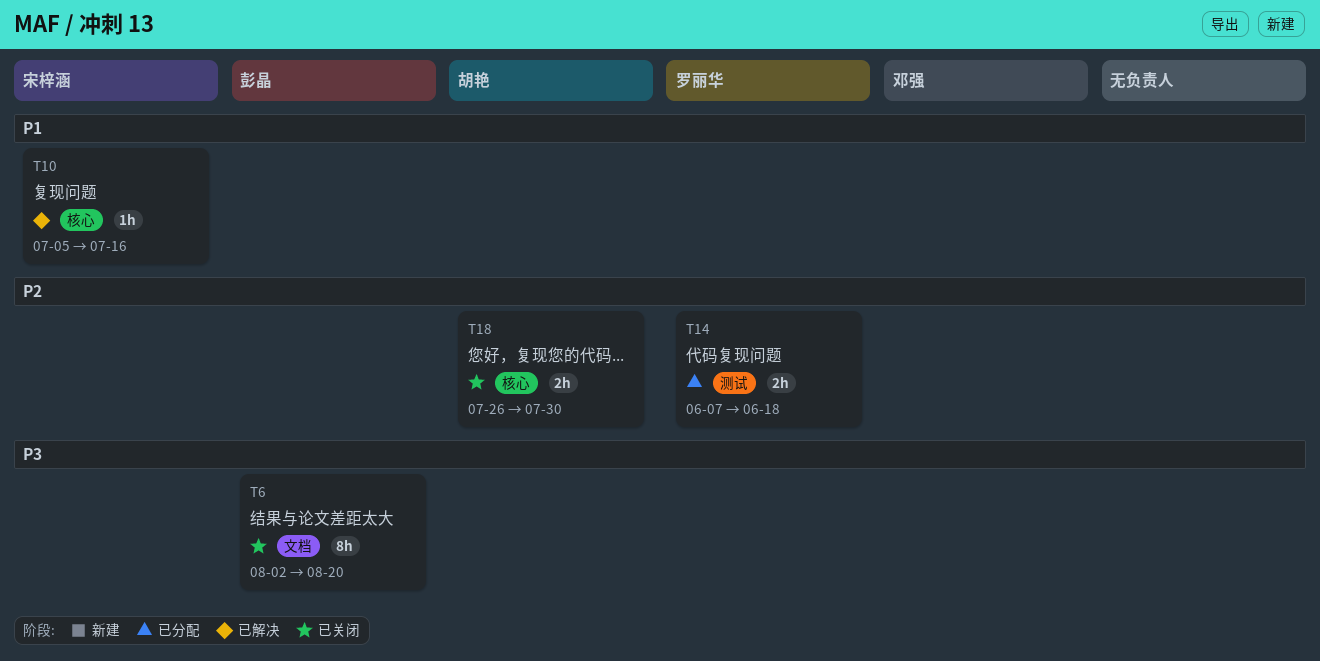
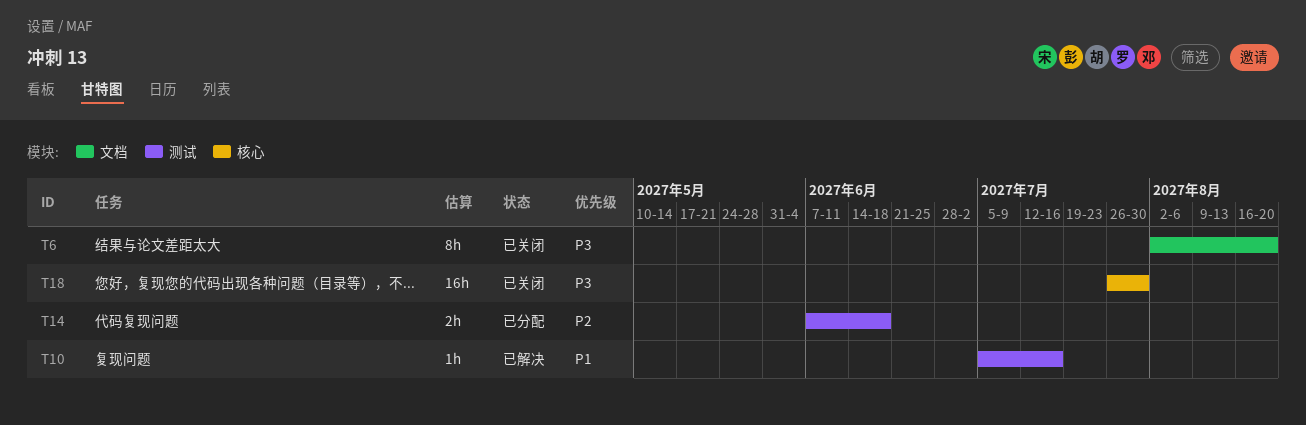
T10, label: 核心 -> 测试
T18, priority: P2 -> P3
T18, estimate: 2h -> 16h

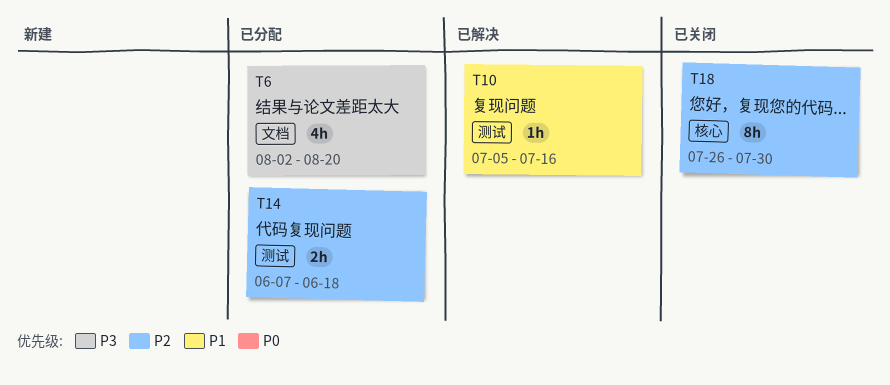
T6, status: 已关闭 -> 已分配
T6, estimate: 8h -> 4h
T18, priority: P3 -> P2
T18, estimate: 16h -> 8h

